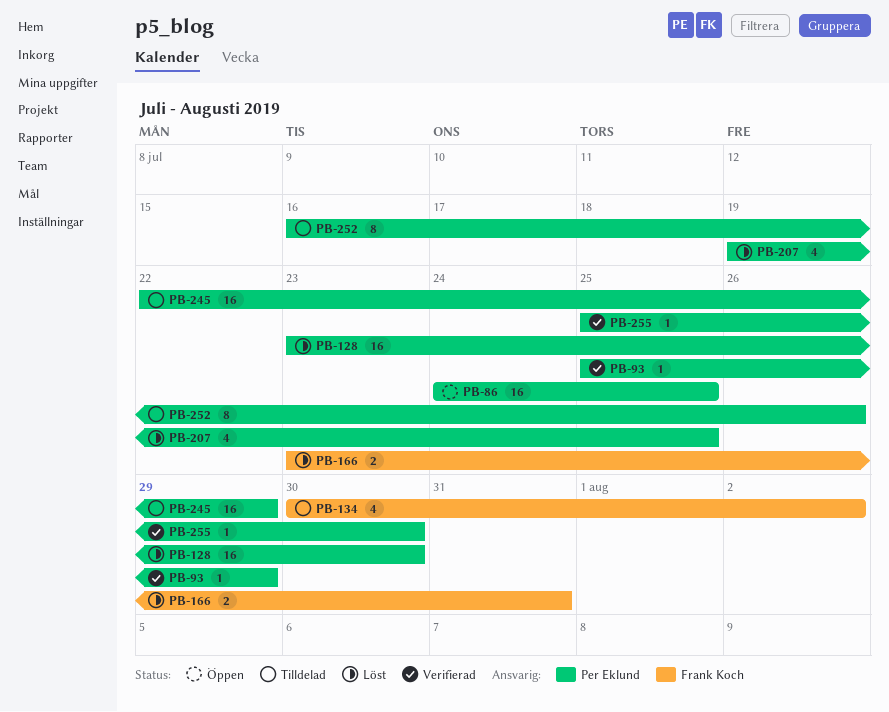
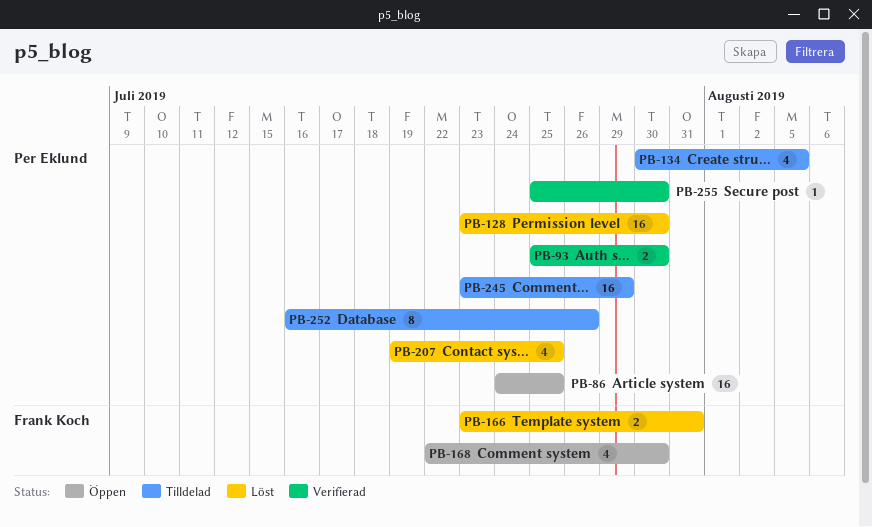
PB-93, estimate: 1 -> 2
PB-93, due: Jul 29 -> Jul 30
PB-134, owner: Frank Koch -> Per Eklund
PB-134, due: Aug 2 -> Aug 5
PB-168: none -> present
PB-245, start: Jul 22 -> Jul 23

